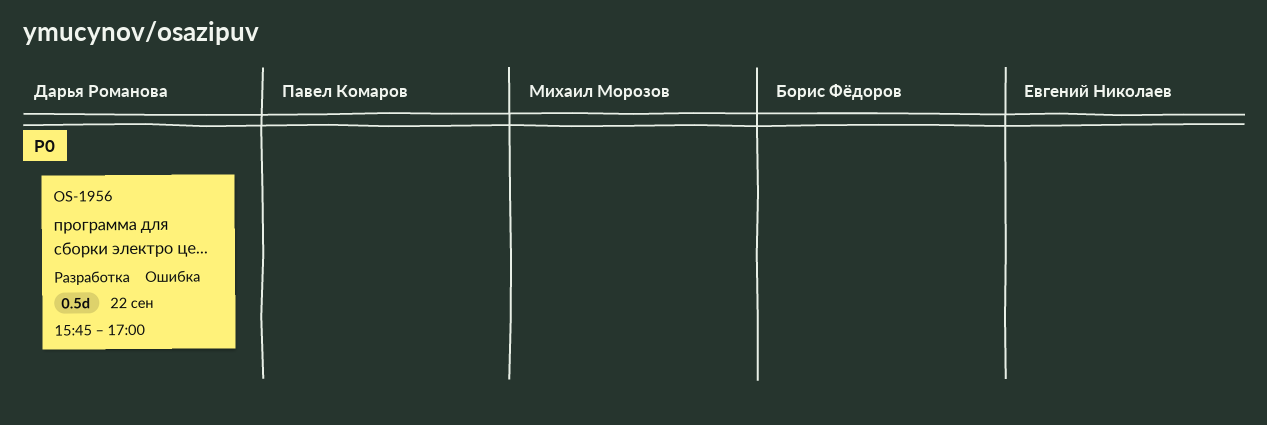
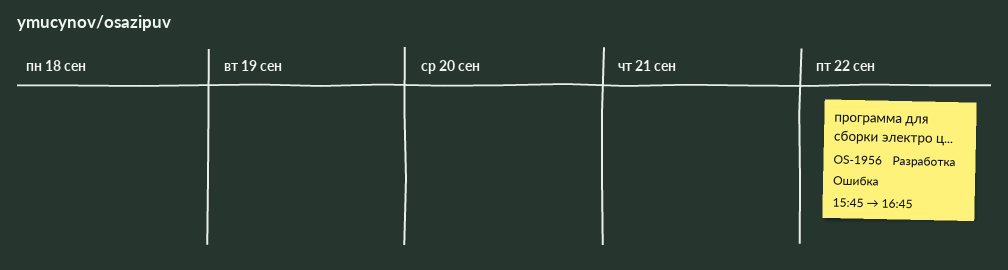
OS-1956, ends: 17:00 -> 16:45

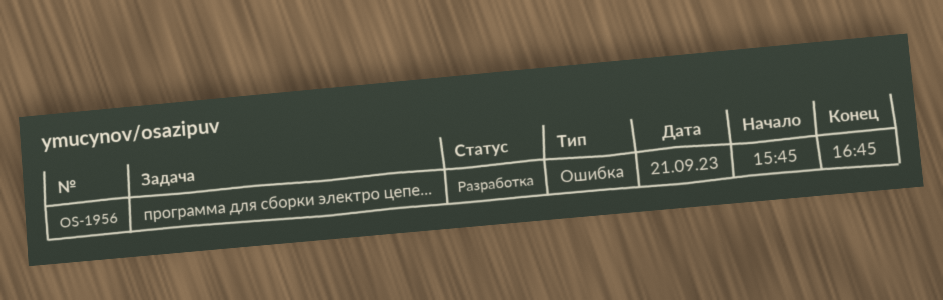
OS-1956, day: Sep 22 -> Sep 21

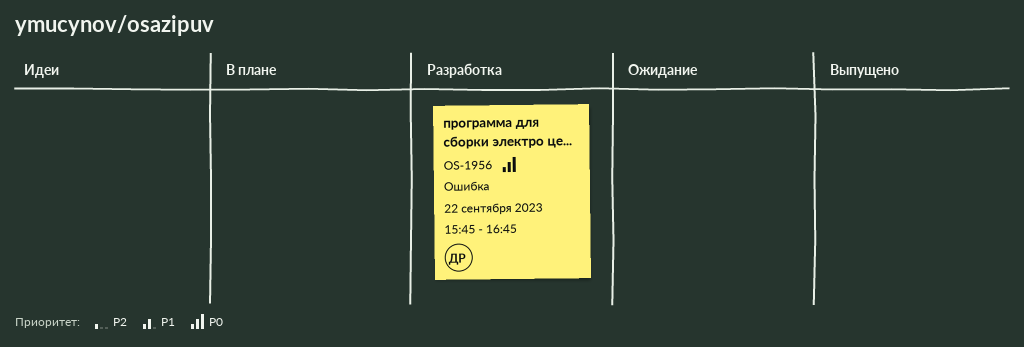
OS-1956, day: Sep 21 -> Sep 22

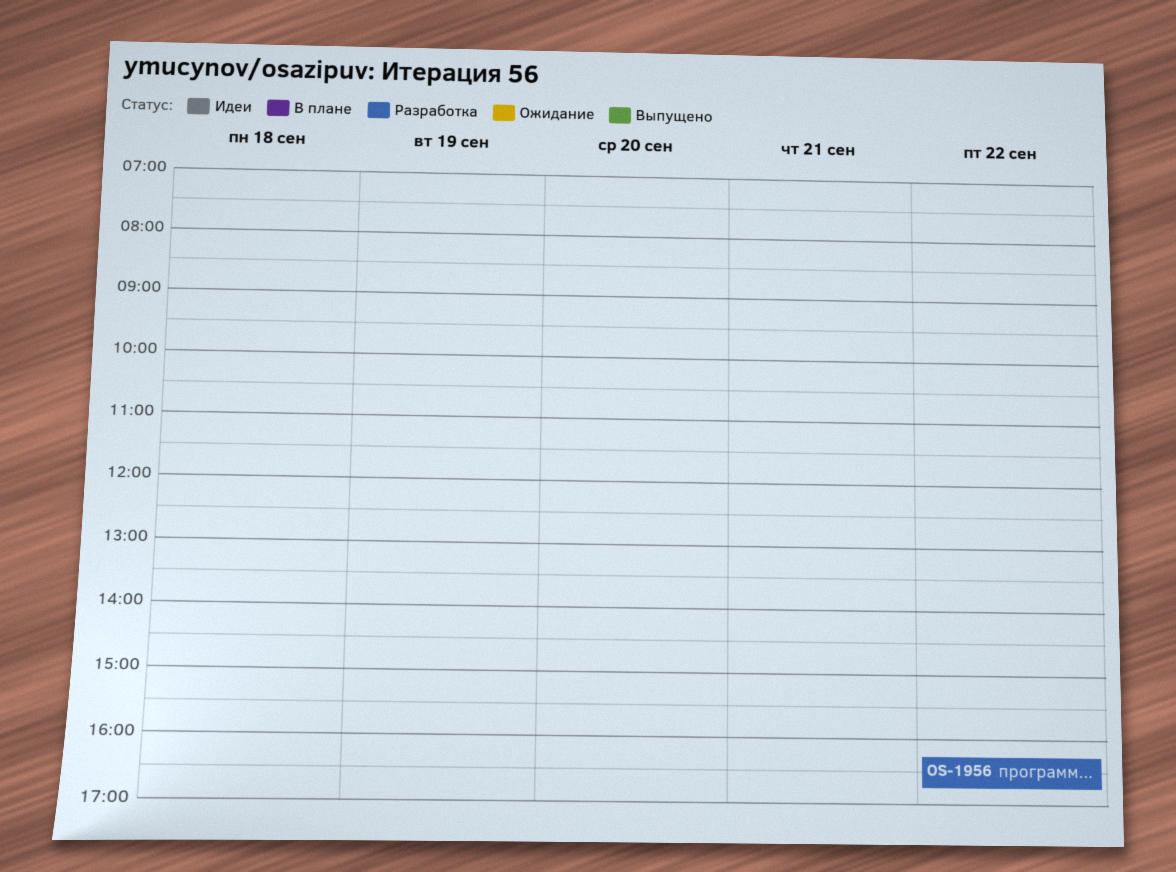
OS-1956, begins: 15:45 -> 16:15

